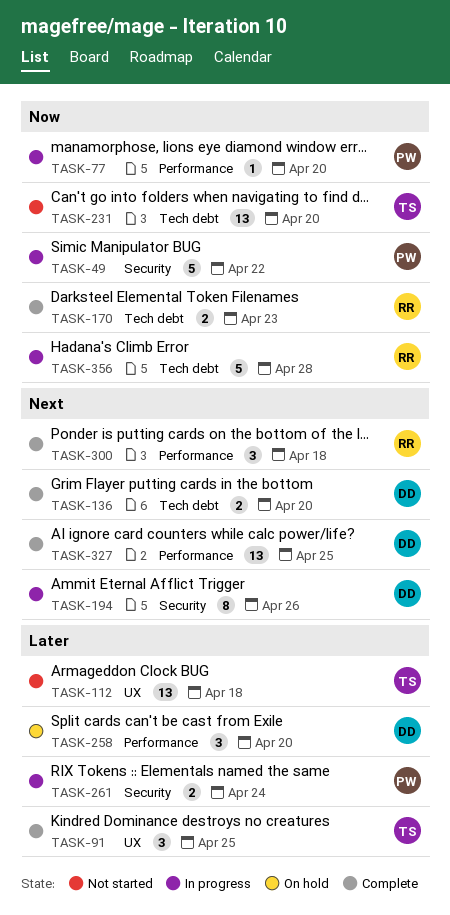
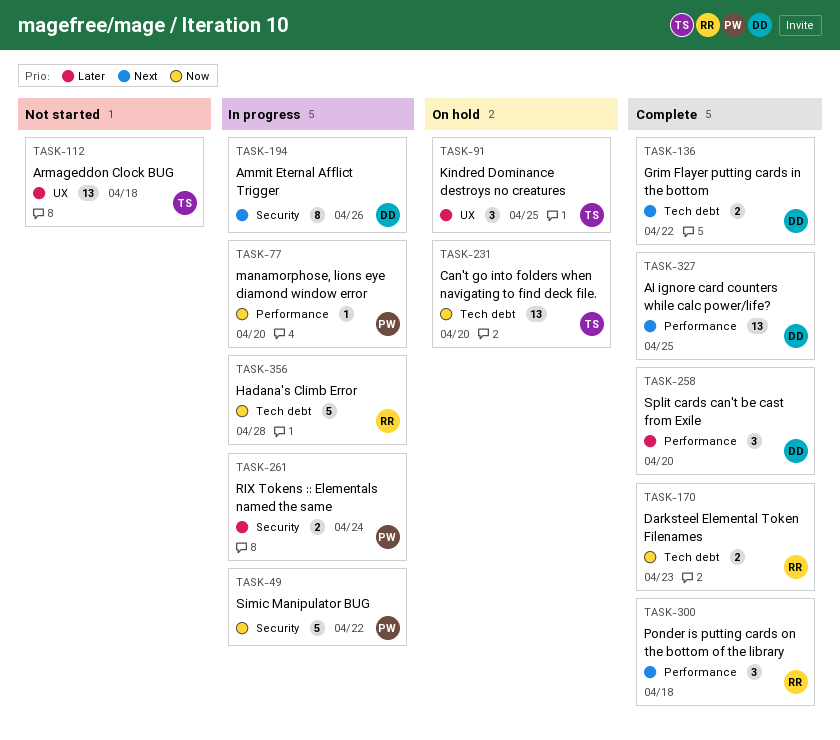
TASK-91, status: Complete -> On hold
TASK-136, due: Apr 20 -> Apr 22
TASK-231, status: Not started -> On hold
TASK-258, status: On hold -> Complete

